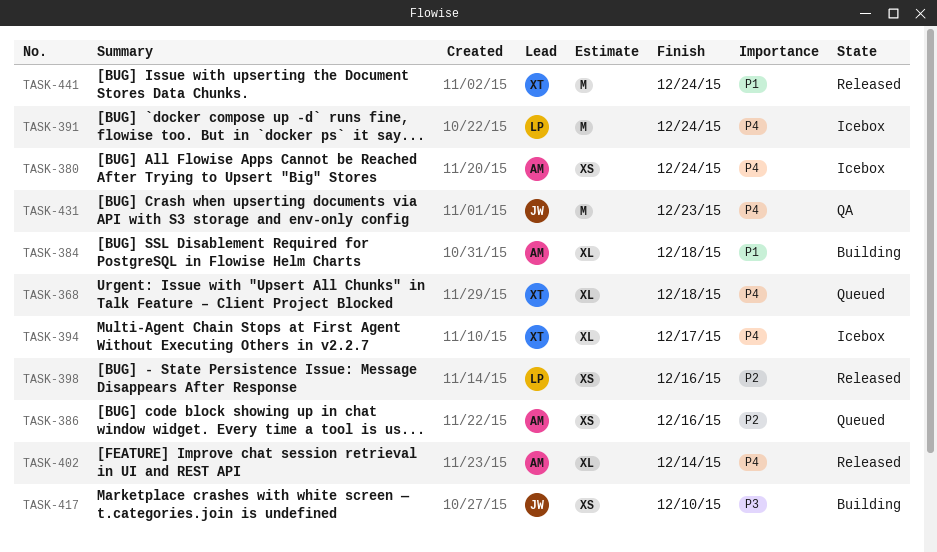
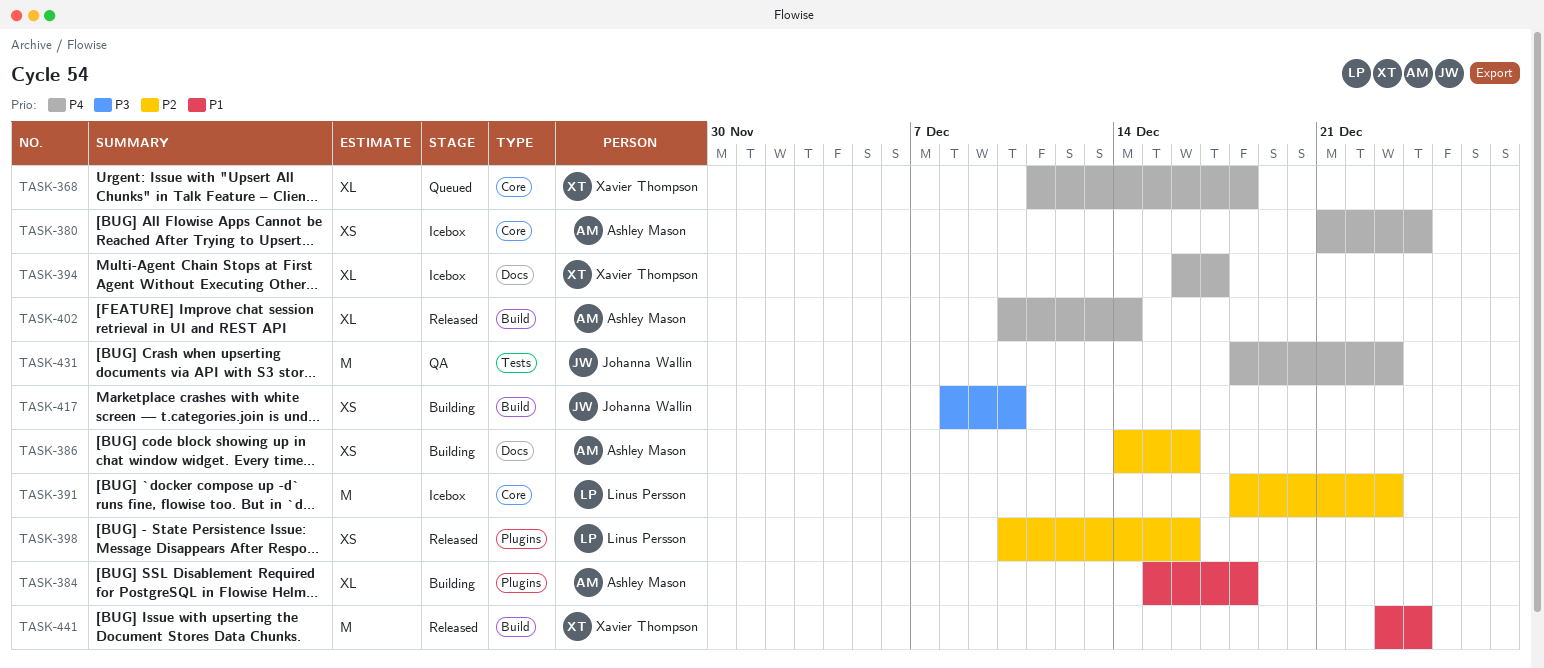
TASK-386, status: Queued -> Building
TASK-391, priority: P4 -> P2
TASK-391, due: Dec 24 -> Dec 23

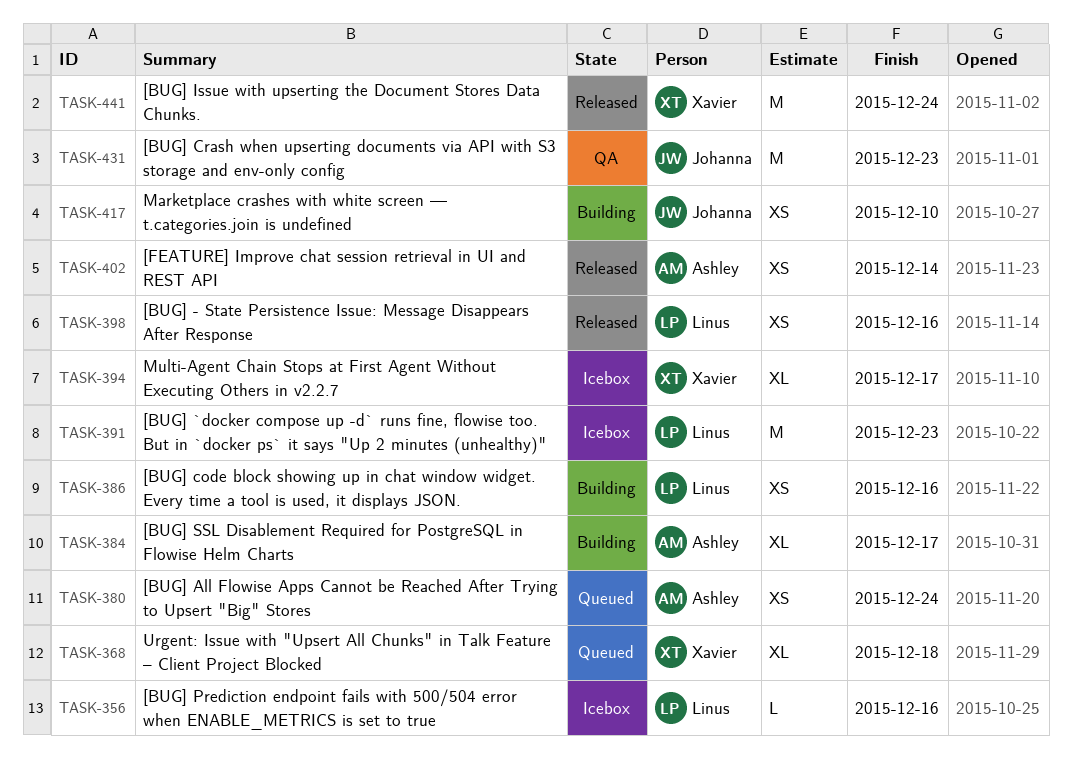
TASK-356: none -> present
TASK-380, status: Icebox -> Queued
TASK-384, due: Dec 18 -> Dec 17
TASK-386, owner: Ashley Mason -> Linus Persson
TASK-402, estimate: XL -> XS

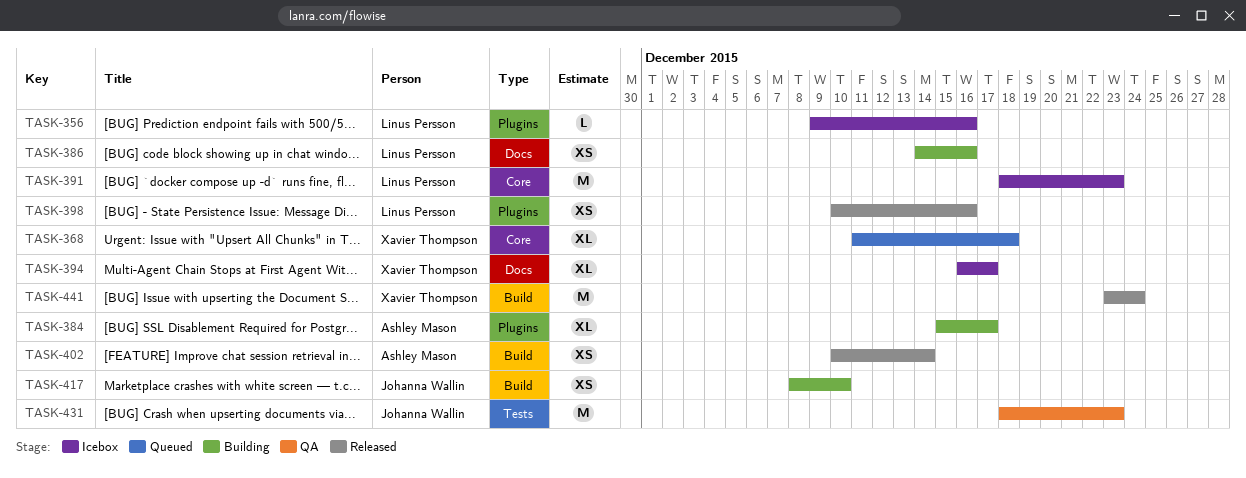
TASK-380: present -> none

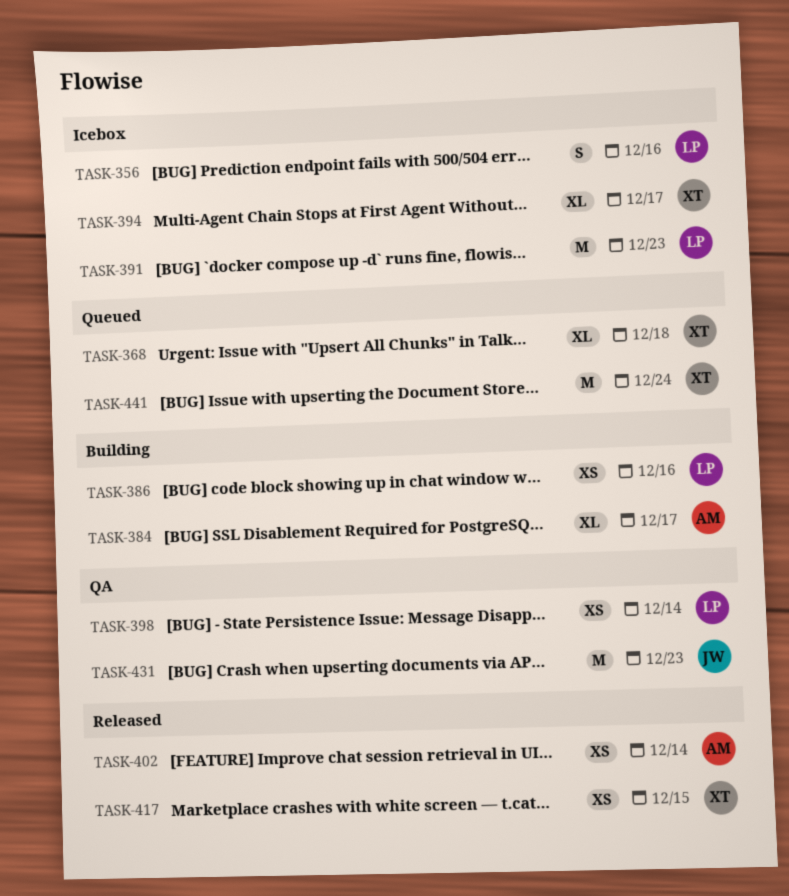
TASK-356, estimate: L -> S
TASK-398, status: Released -> QA
TASK-398, due: Dec 16 -> Dec 14
TASK-417, status: Building -> Released
TASK-417, owner: Johanna Wallin -> Xavier Thompson
TASK-417, due: Dec 10 -> Dec 15
TASK-441, status: Released -> Queued

